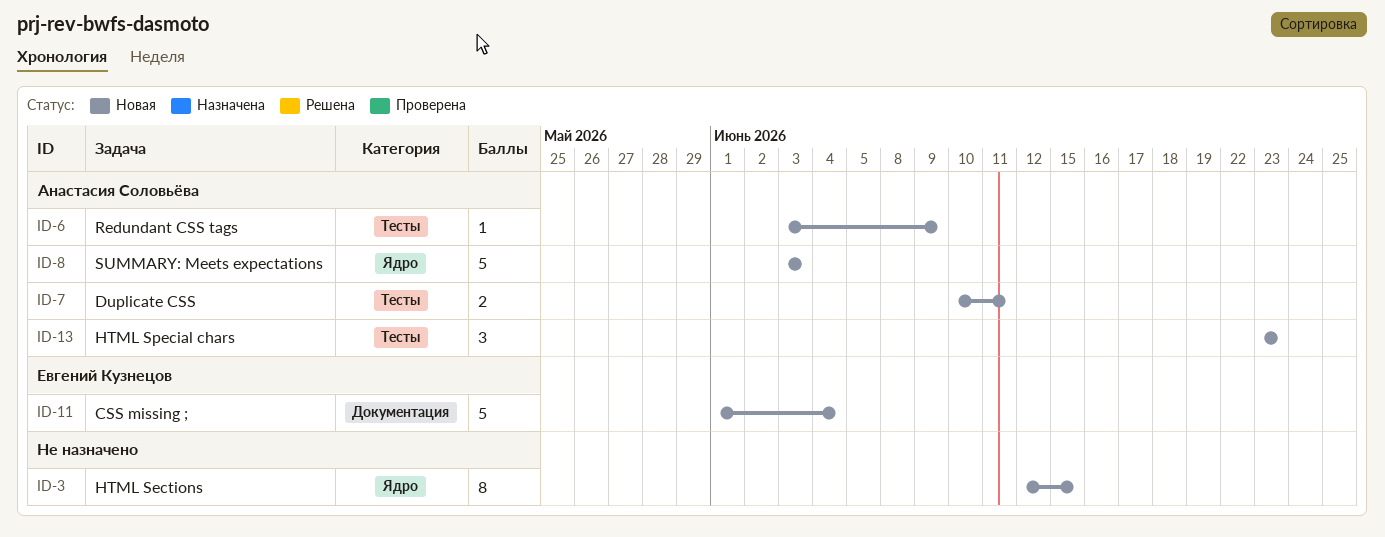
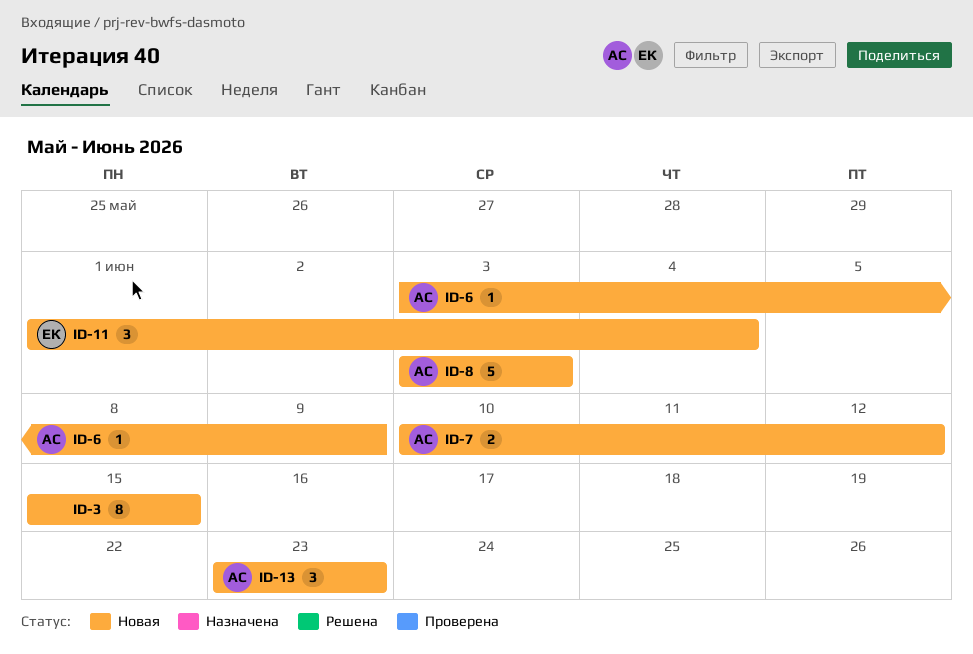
ID-3, start: Jun 12 -> Jun 15
ID-7, due: Jun 11 -> Jun 12
ID-11, estimate: 5 -> 3

